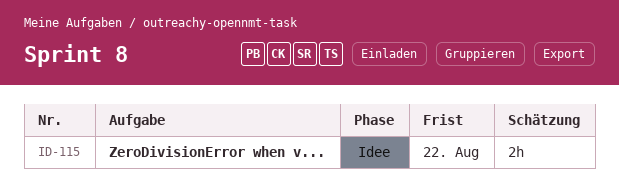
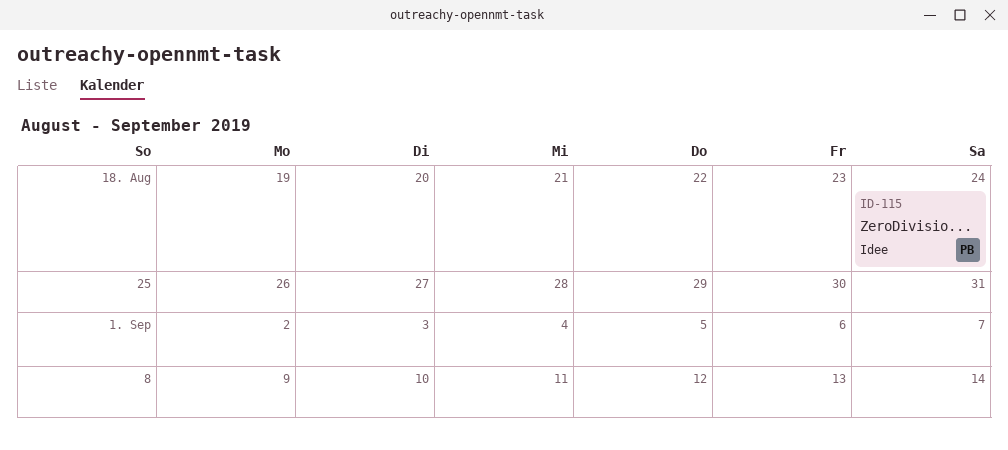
ID-115, due: Aug 22 -> Aug 24

